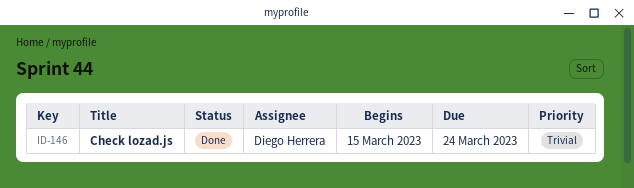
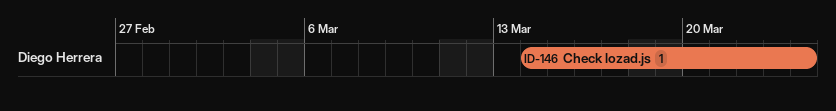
ID-146, start: Mar 15 -> Mar 14

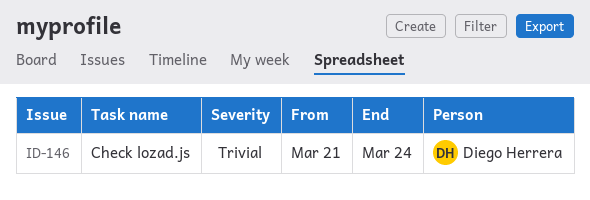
ID-146, start: Mar 14 -> Mar 21

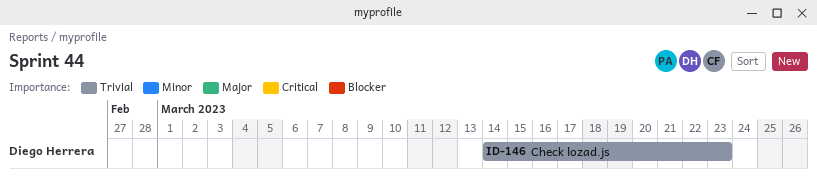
ID-146, start: Mar 21 -> Mar 14
ID-146, due: Mar 24 -> Mar 23

